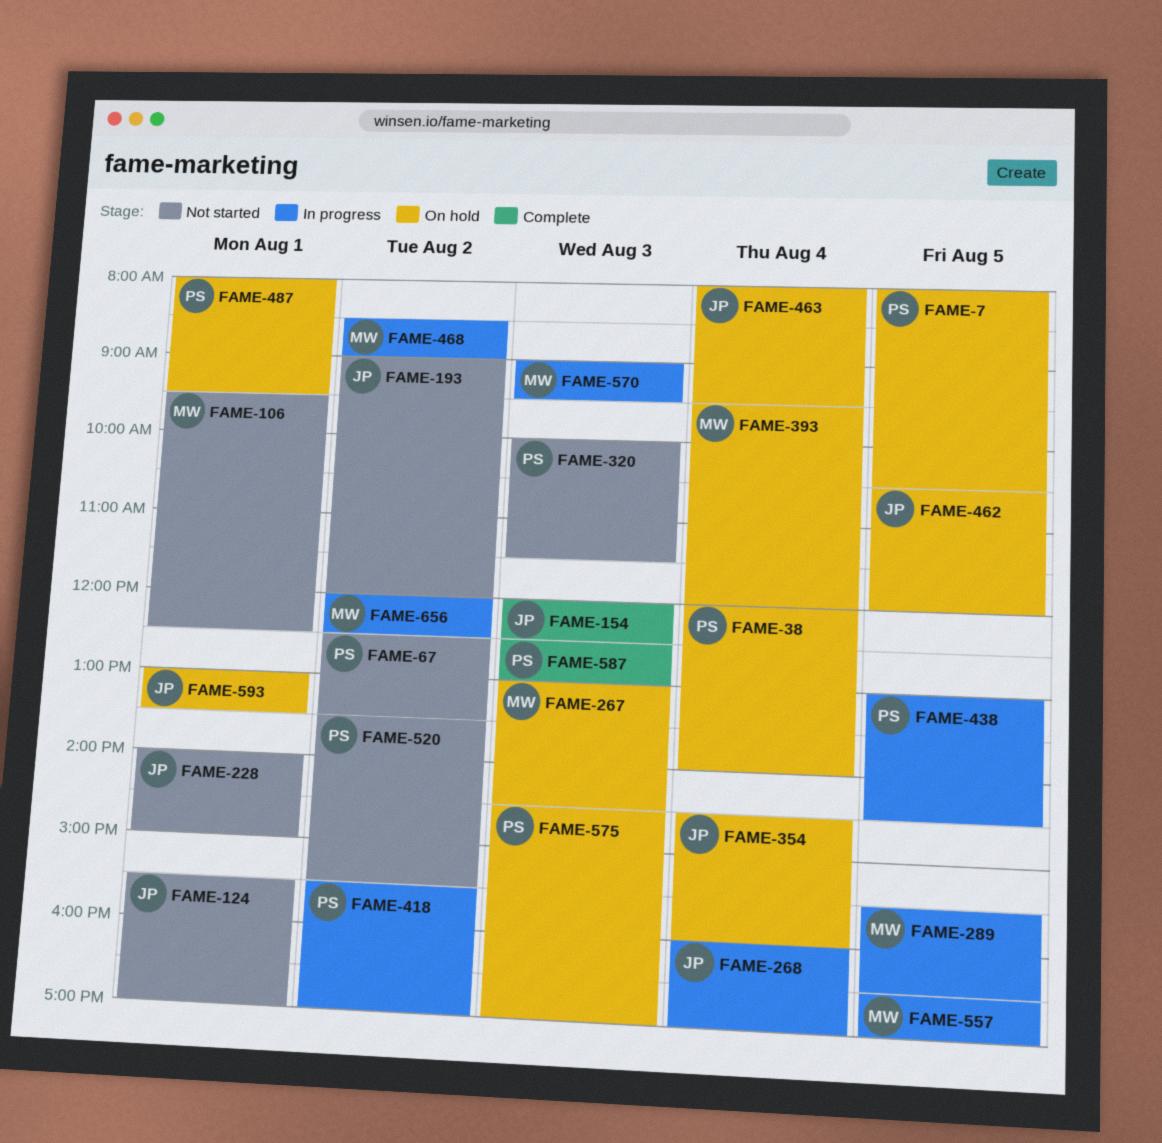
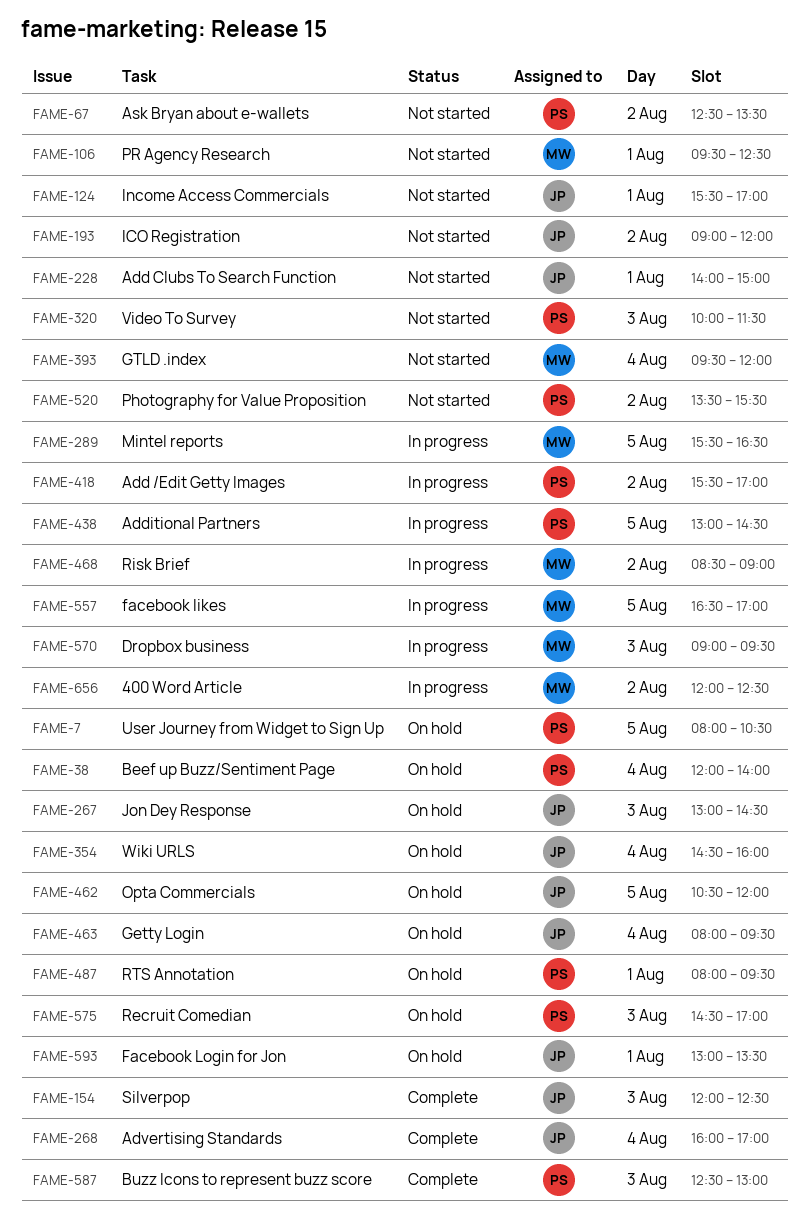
FAME-267, owner: MW -> JP
FAME-268, status: In progress -> Complete
FAME-393, status: On hold -> Not started

